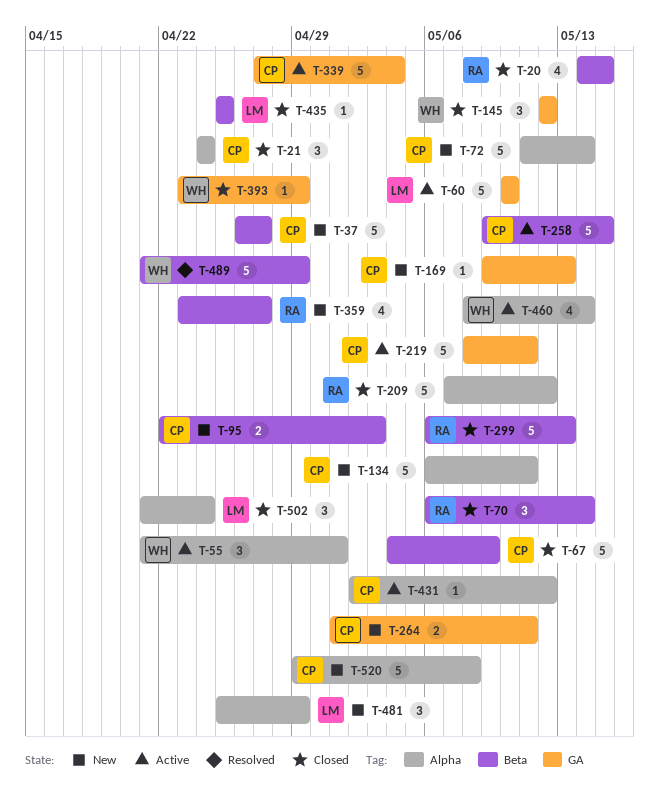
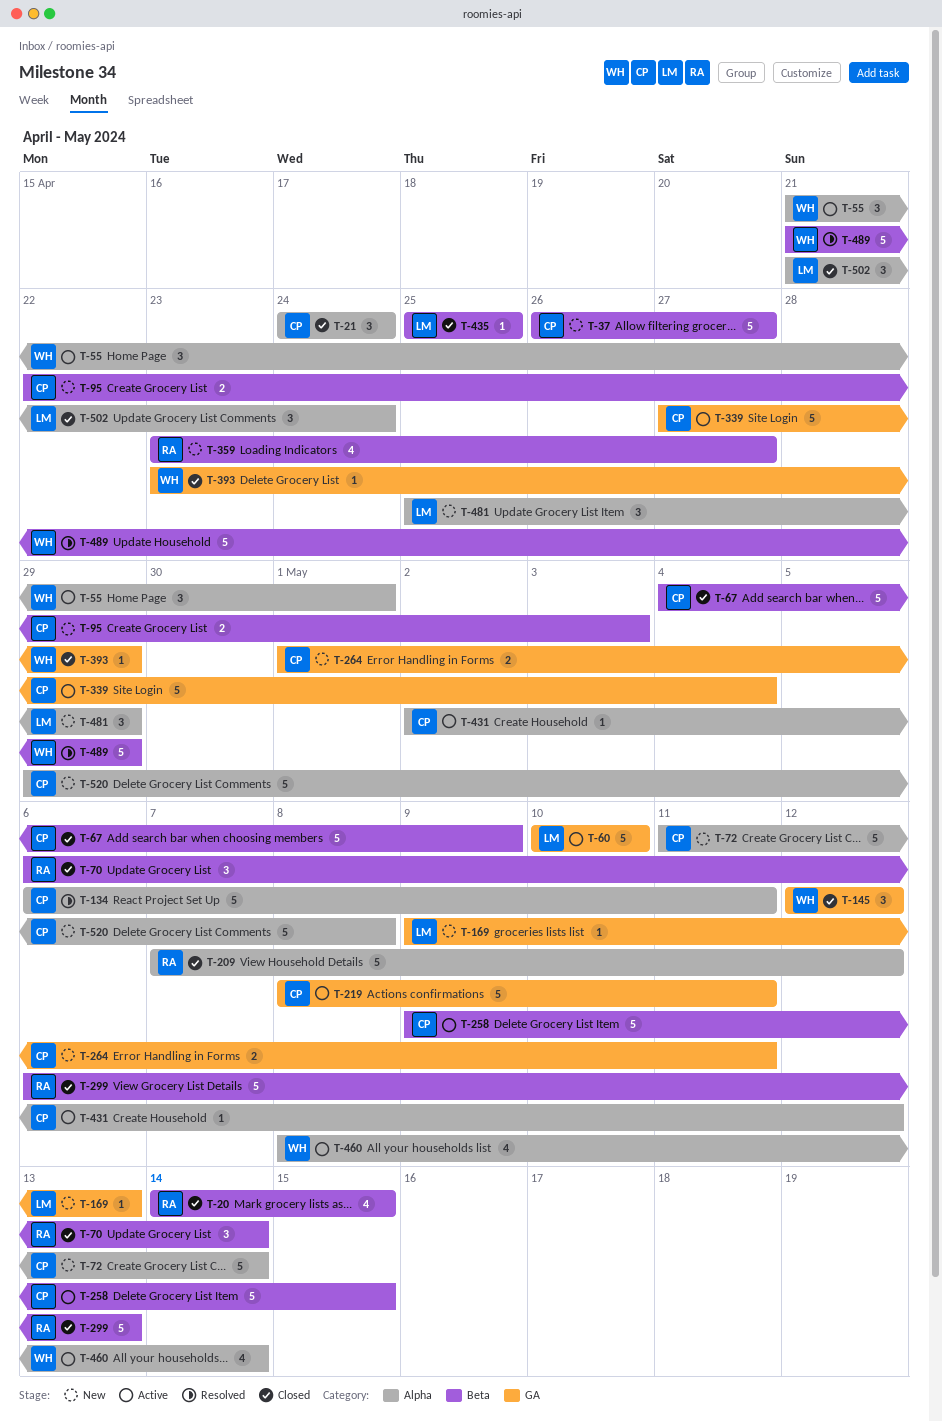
T-134, status: New -> Resolved
T-169, owner: CP -> LM

